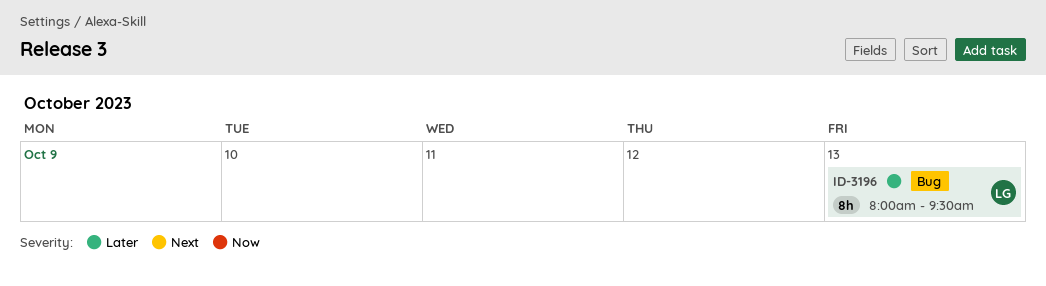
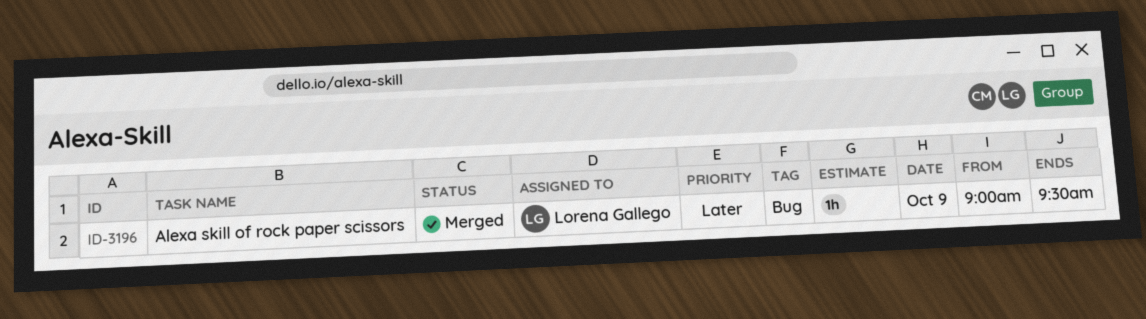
ID-3196, estimate: 8h -> 1h
ID-3196, day: Oct 13 -> Oct 9
ID-3196, begins: 08:00 -> 09:00

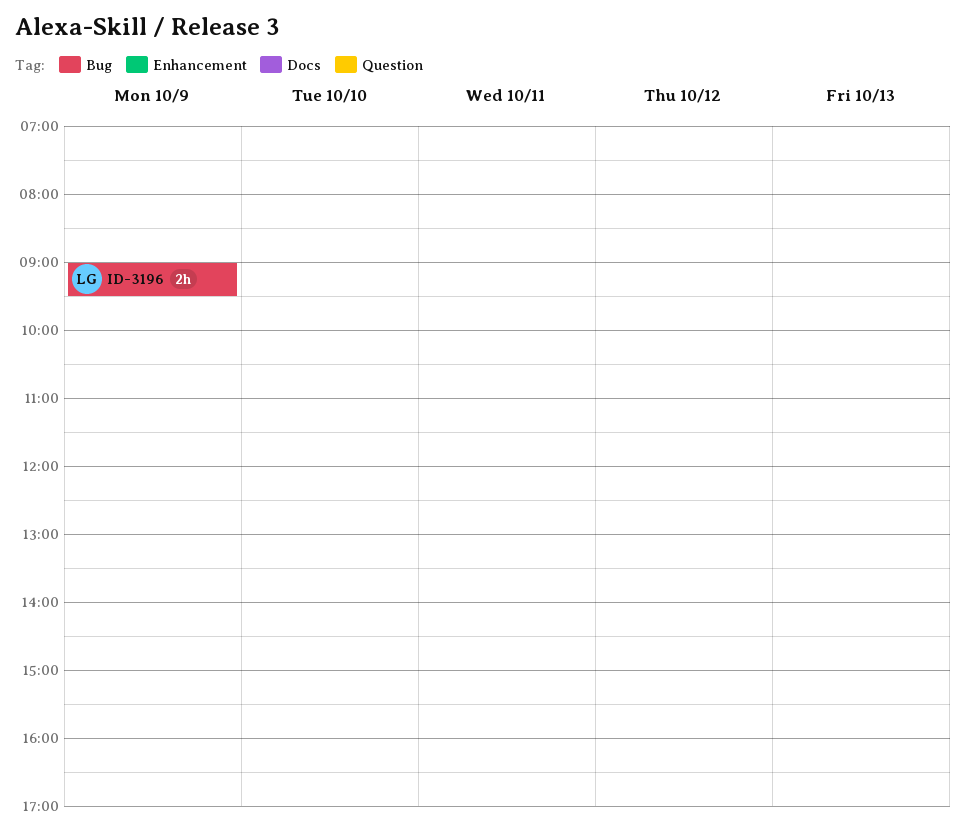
ID-3196, estimate: 1h -> 2h

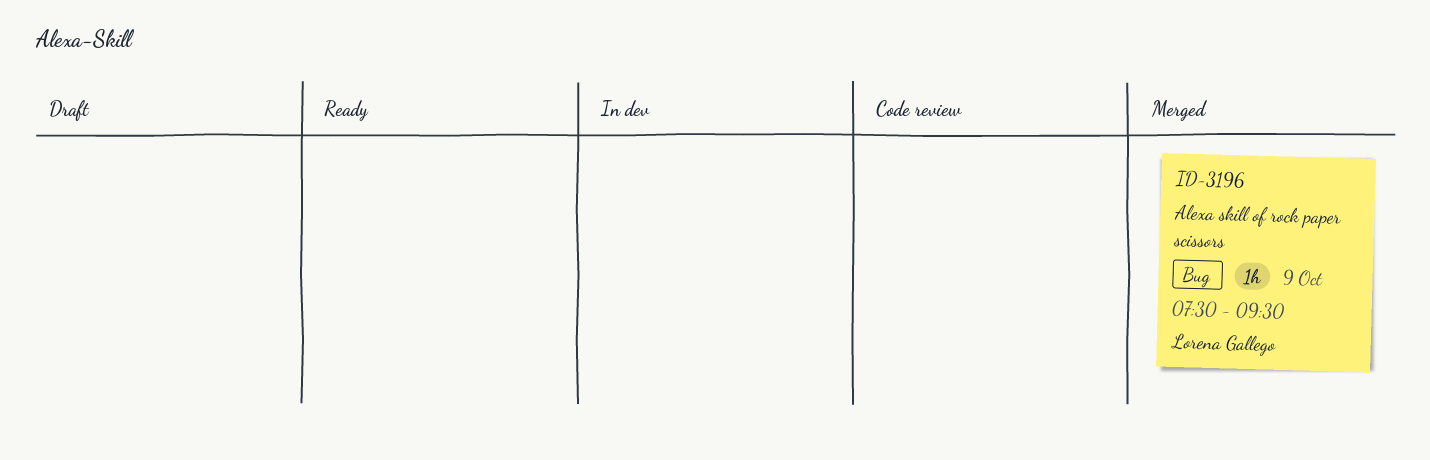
ID-3196, estimate: 2h -> 1h
ID-3196, begins: 09:00 -> 07:30

